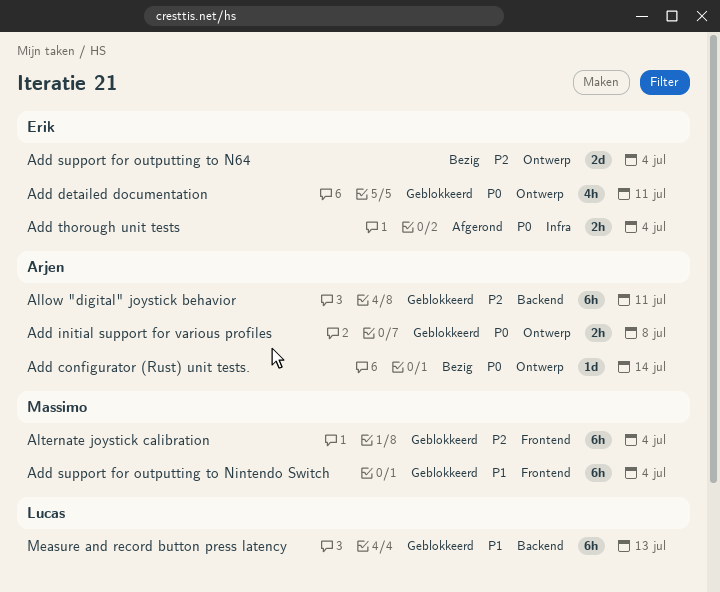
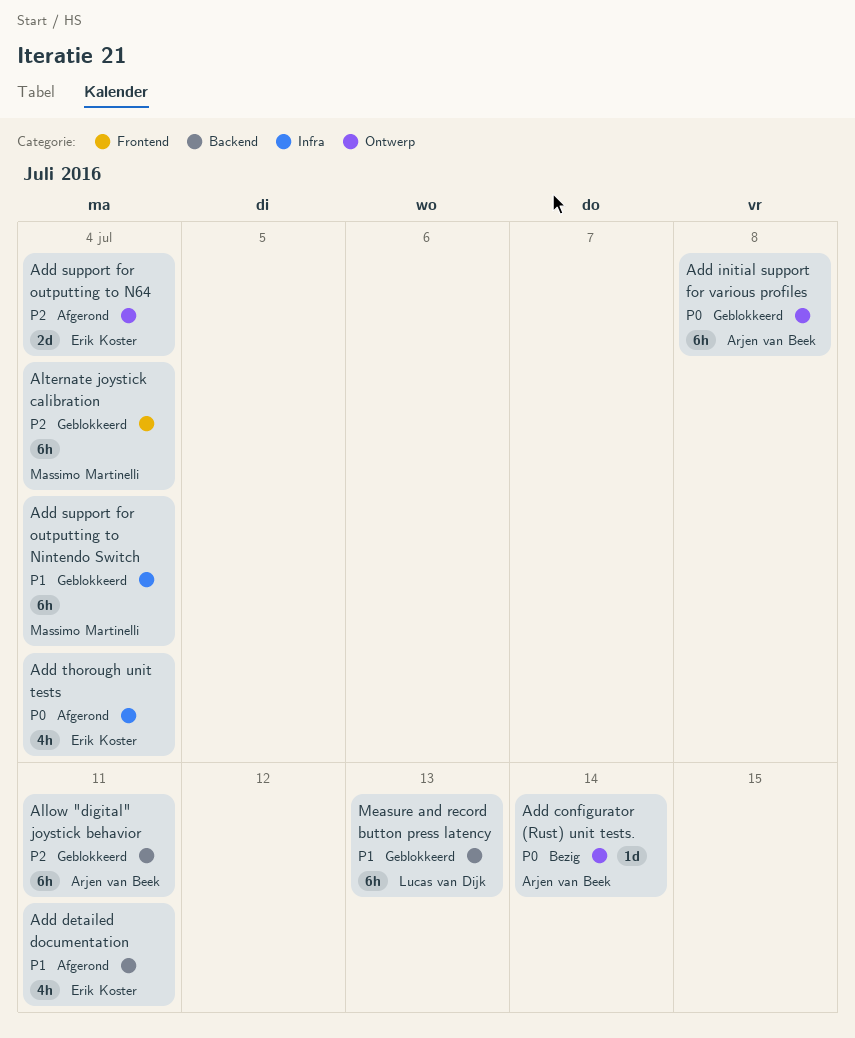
Add detailed documentation, status: Geblokkeerd -> Afgerond
Add detailed documentation, priority: P0 -> P1
Add detailed documentation, label: Ontwerp -> Backend
Add initial support for various profiles, estimate: 2h -> 6h
Add support for outputting to N64, status: Bezig -> Afgerond
Add support for outputting to Nintendo Switch, label: Frontend -> Infra
Add thorough unit tests, estimate: 2h -> 4h

